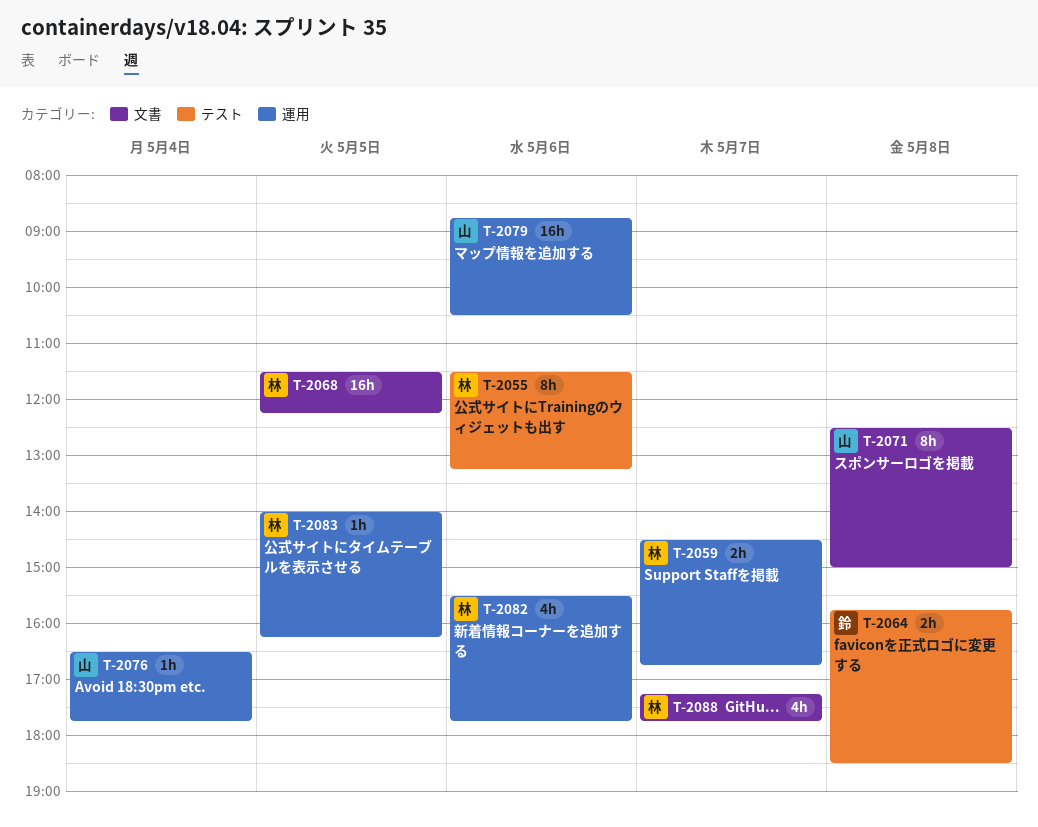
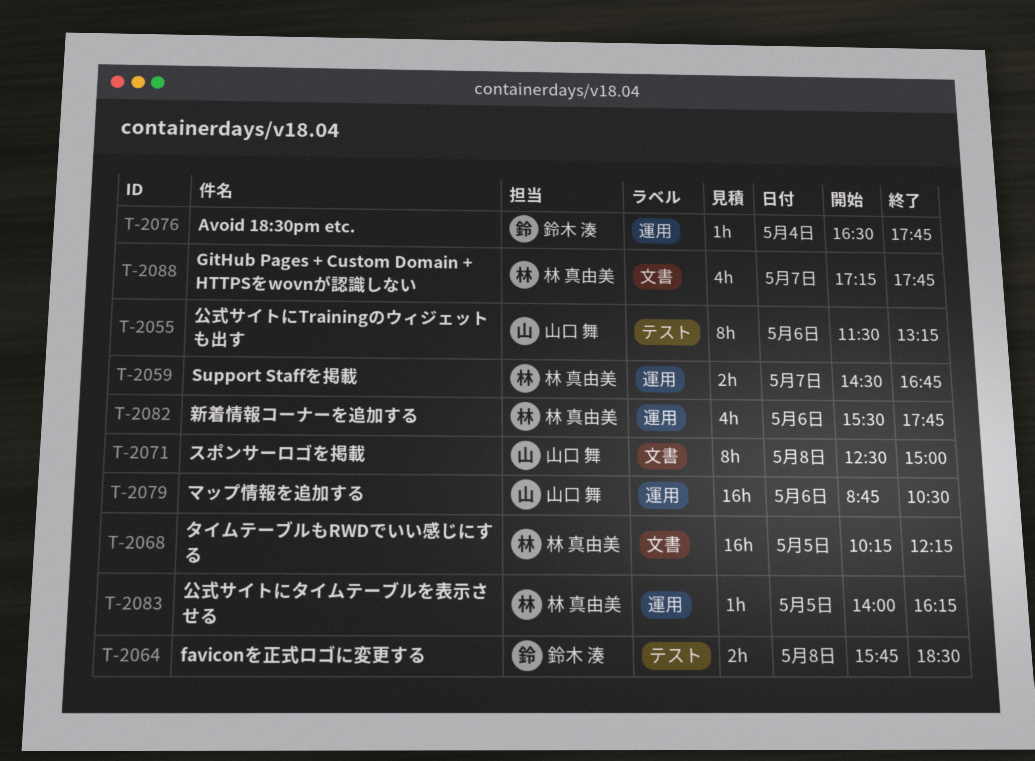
T-2055, owner: 林 真由美 -> 山口 舞
T-2068, begins: 11:30 -> 10:15
T-2076, owner: 山口 舞 -> 鈴木 湊

